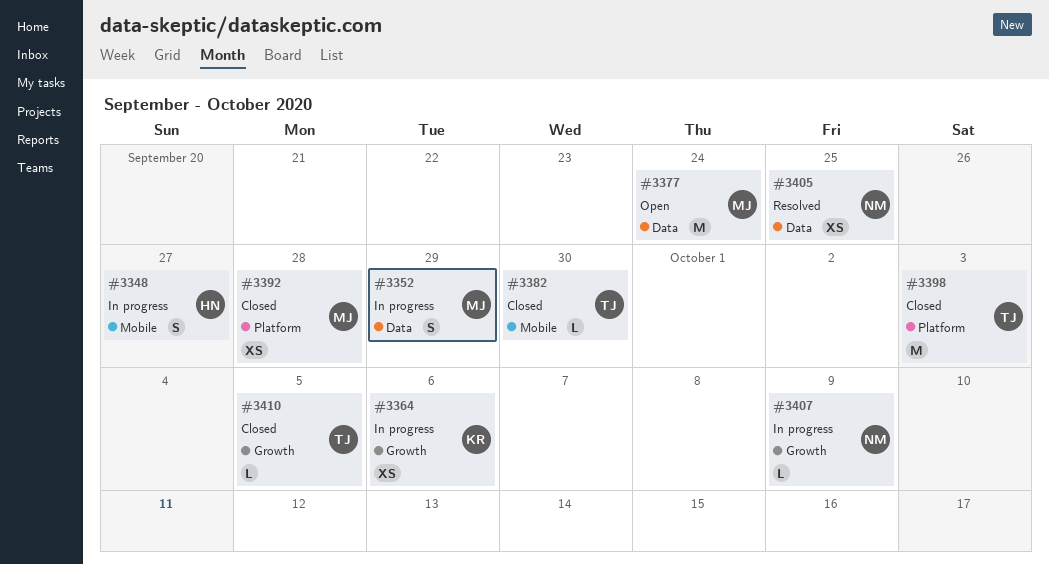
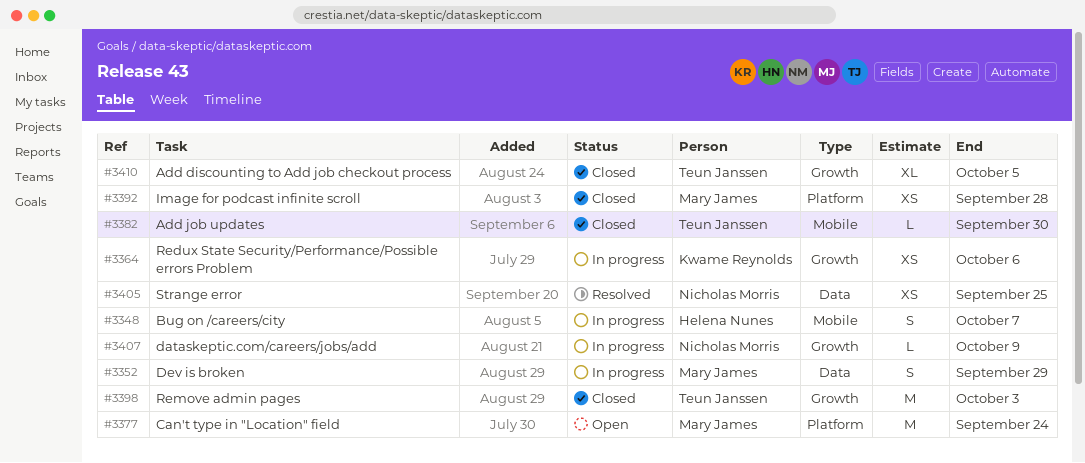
#3348, due: Sep 27 -> Oct 7
#3377, label: Data -> Platform
#3398, label: Platform -> Growth
#3410, estimate: L -> XL

